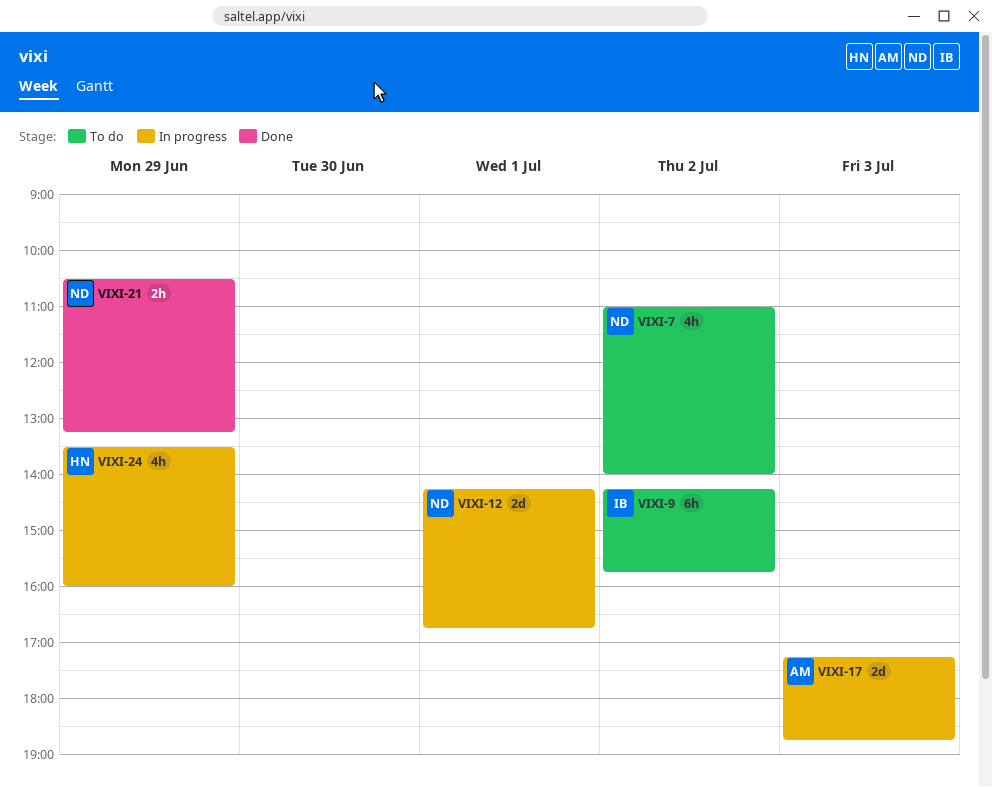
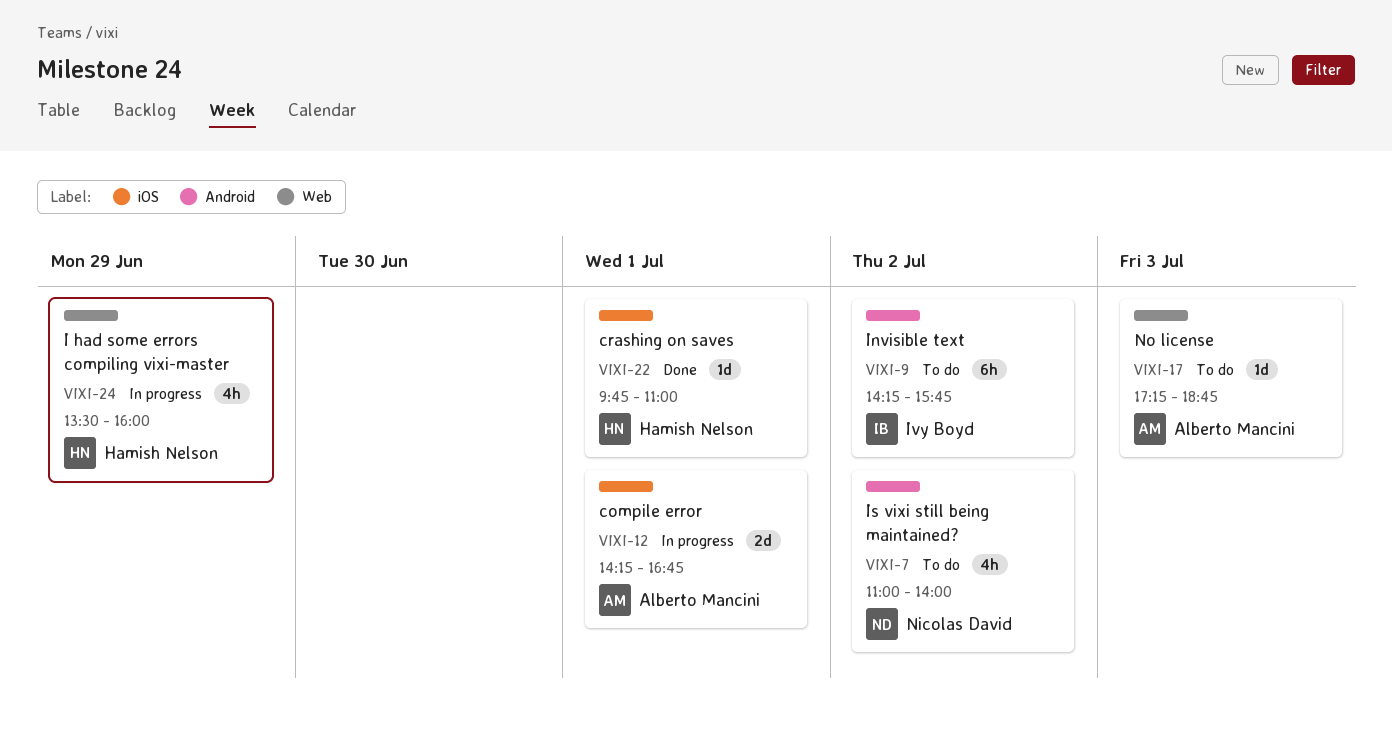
VIXI-12, owner: Nicolas David -> Alberto Mancini
VIXI-17, status: In progress -> To do
VIXI-17, estimate: 2d -> 1d
VIXI-21: present -> none
VIXI-22: none -> present

